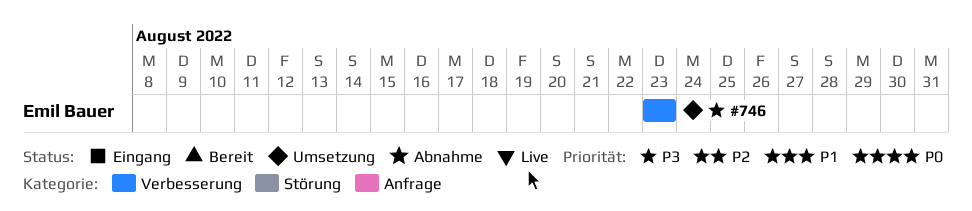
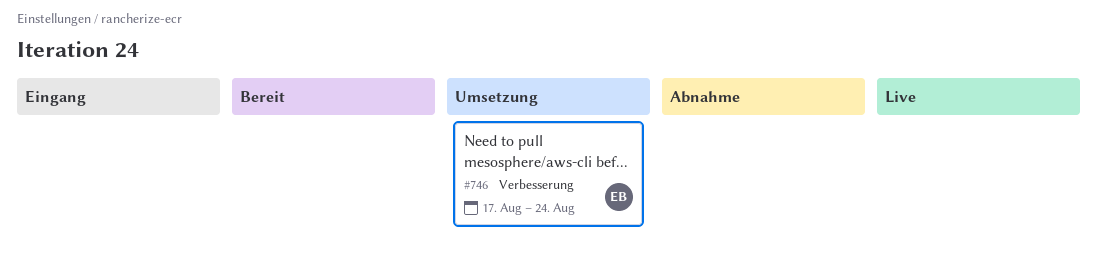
#746, start: Aug 23 -> Aug 17
#746, due: Aug 23 -> Aug 24

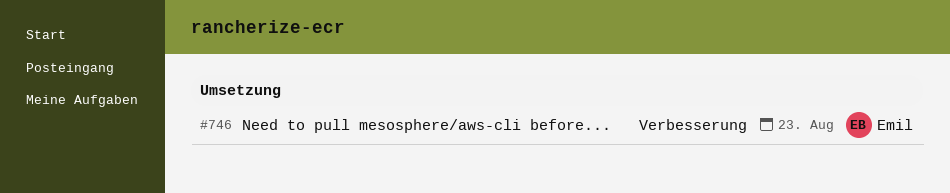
#746, due: Aug 24 -> Aug 23

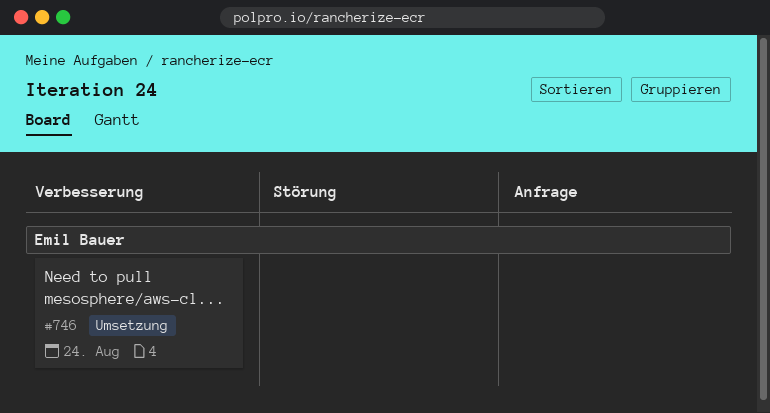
#746, due: Aug 23 -> Aug 24

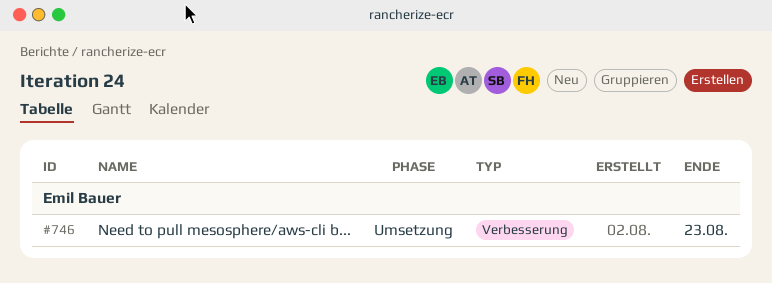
#746, due: Aug 24 -> Aug 23

